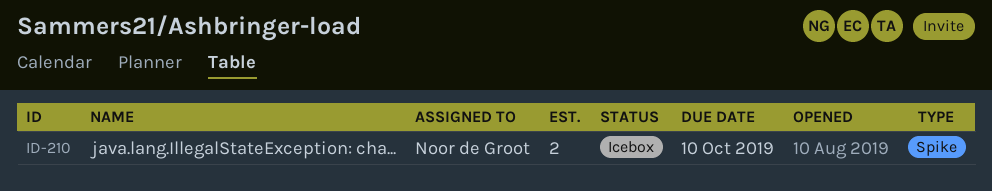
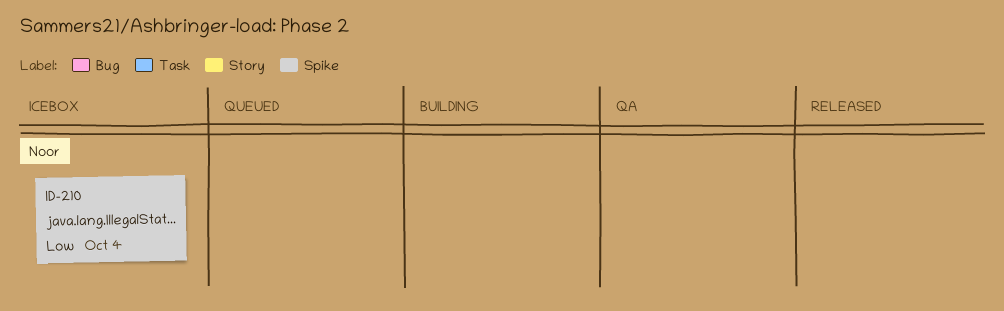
ID-210, due: Oct 10 -> Oct 4

